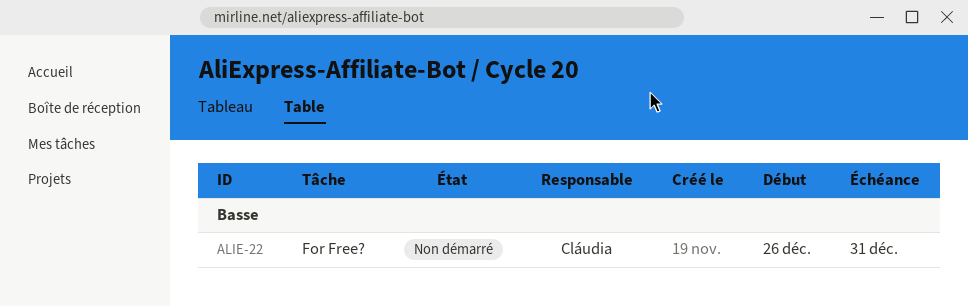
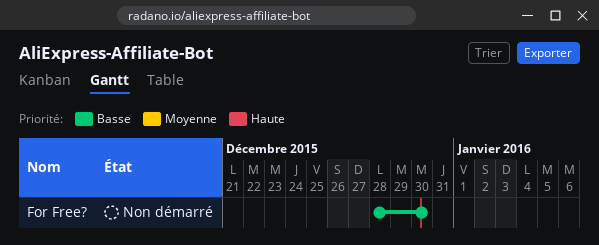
For Free?, start: Dec 26 -> Dec 28
For Free?, due: Dec 31 -> Dec 30

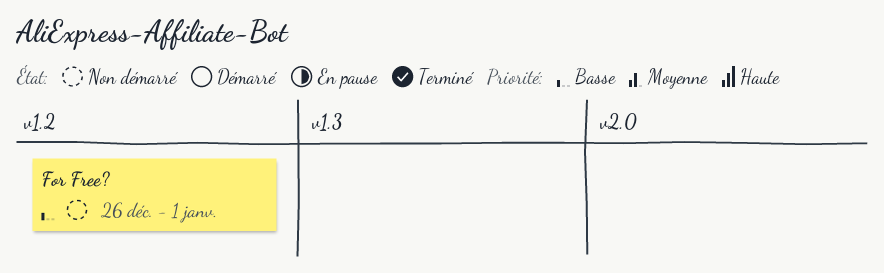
For Free?, start: Dec 28 -> Dec 26
For Free?, due: Dec 30 -> Jan 1

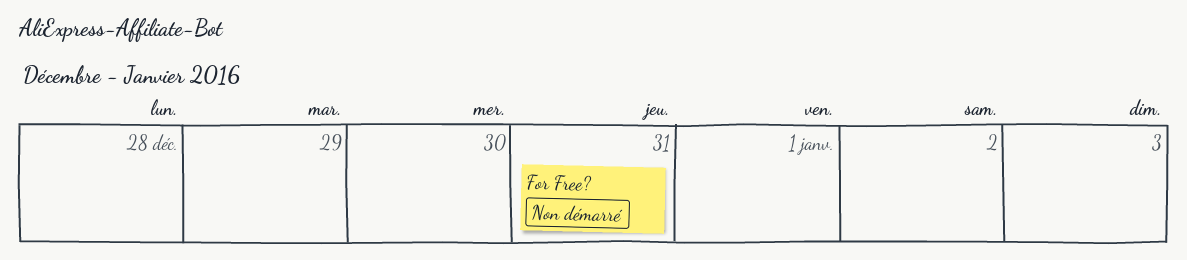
For Free?, due: Jan 1 -> Dec 31

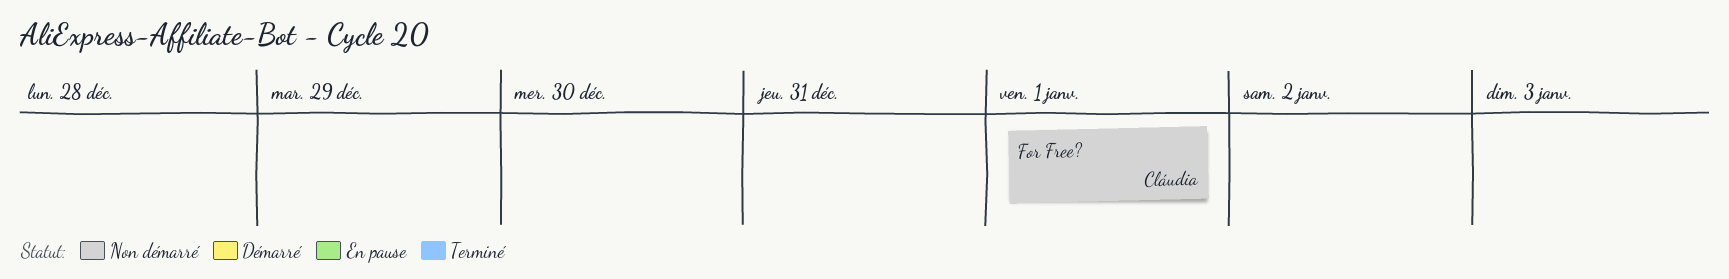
For Free?, due: Dec 31 -> Jan 1

